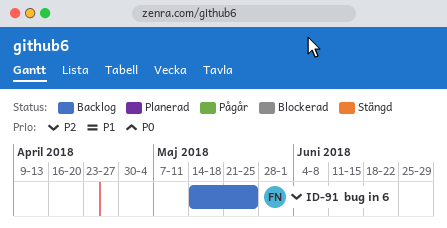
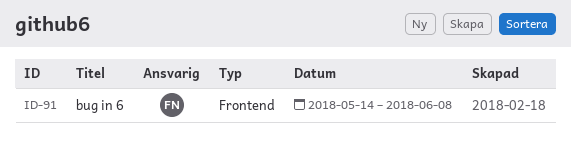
ID-91, due: May 25 -> Jun 8

